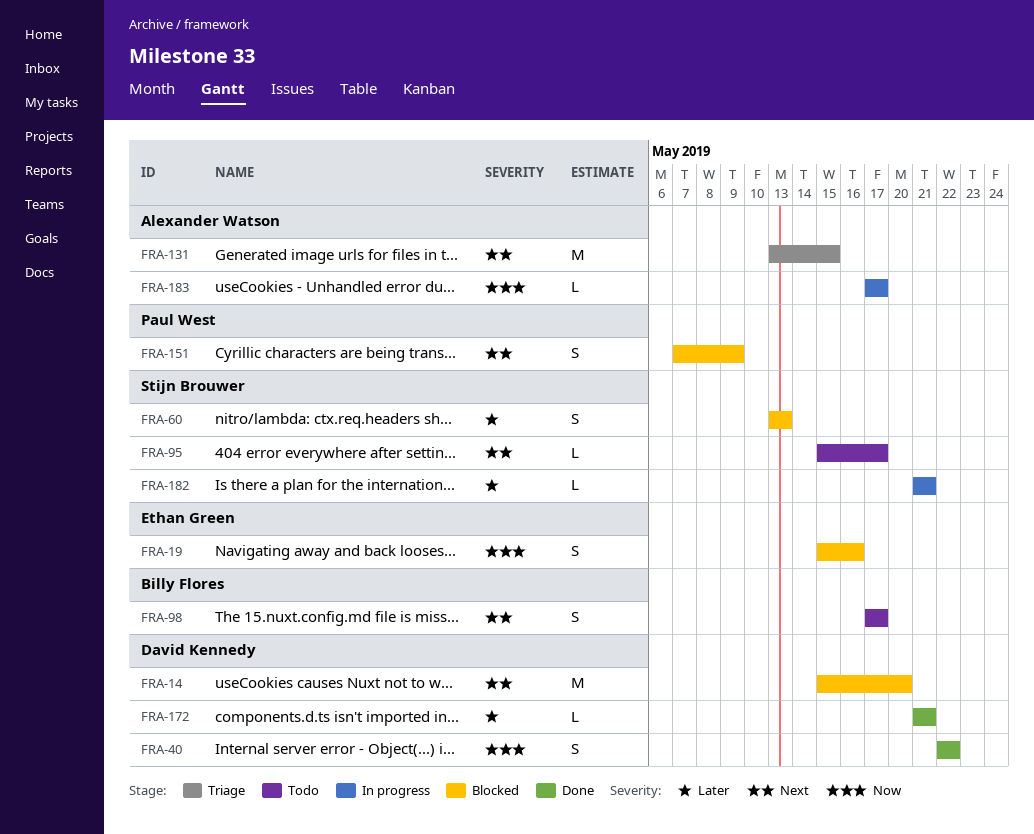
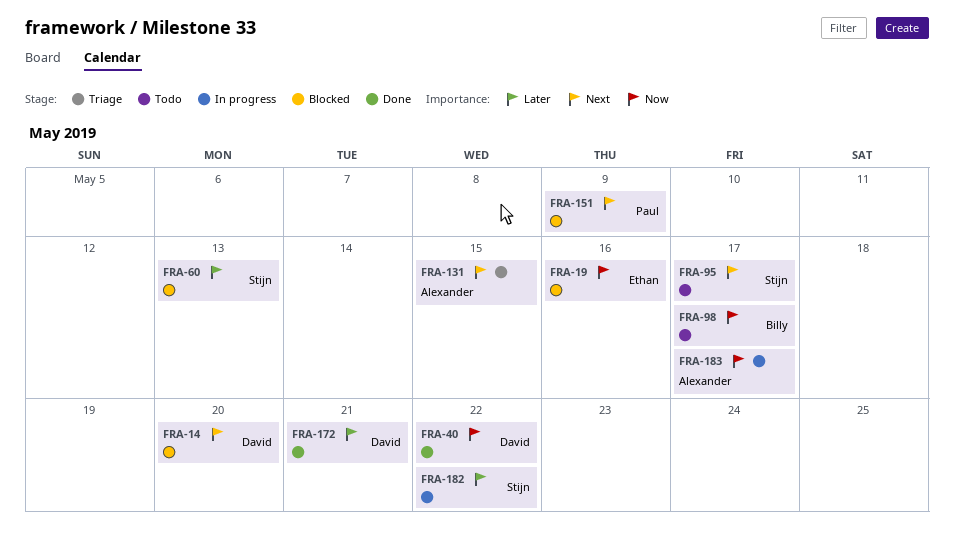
FRA-98, priority: Next -> Now
FRA-182, due: May 21 -> May 22

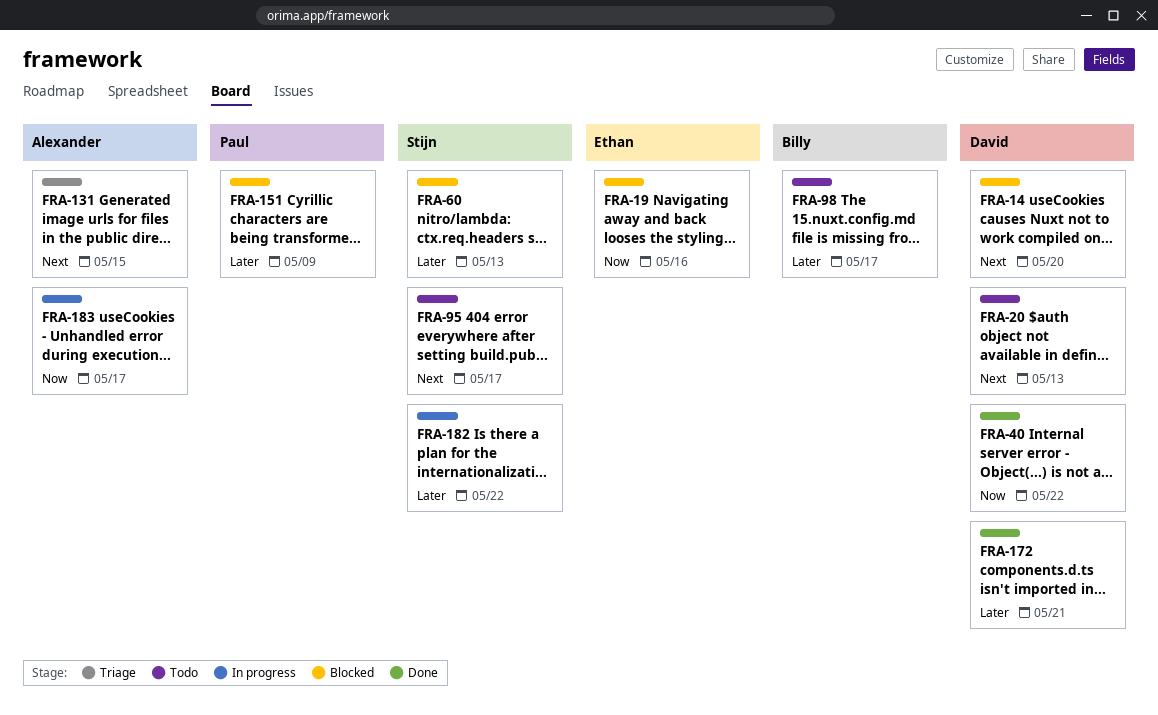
FRA-20: none -> present
FRA-98, priority: Now -> Later
FRA-151, priority: Next -> Later

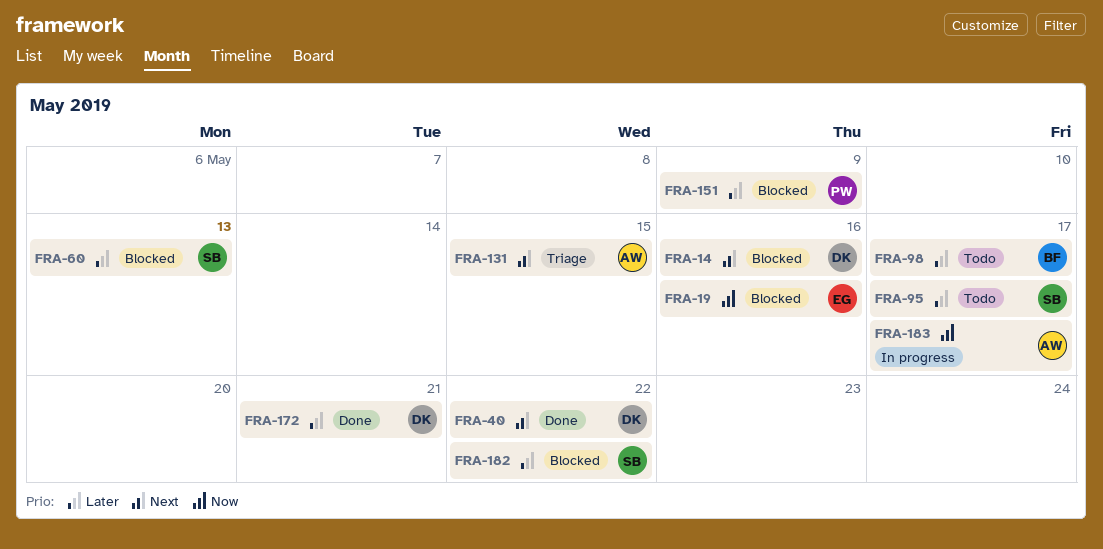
FRA-14, due: May 20 -> May 16
FRA-20: present -> none
FRA-40, priority: Now -> Next
FRA-95, priority: Next -> Later
FRA-182, status: In progress -> Blocked

